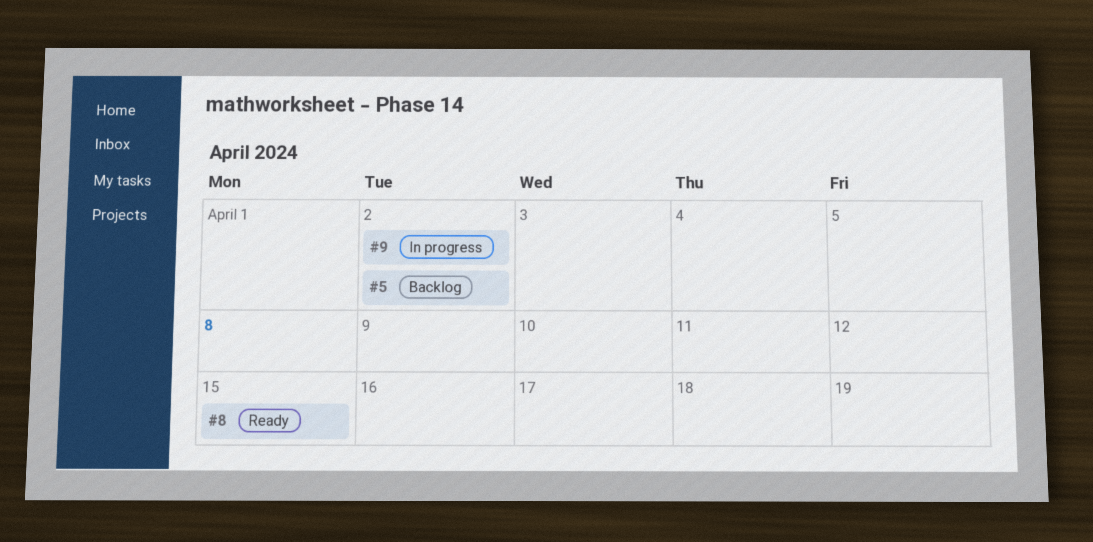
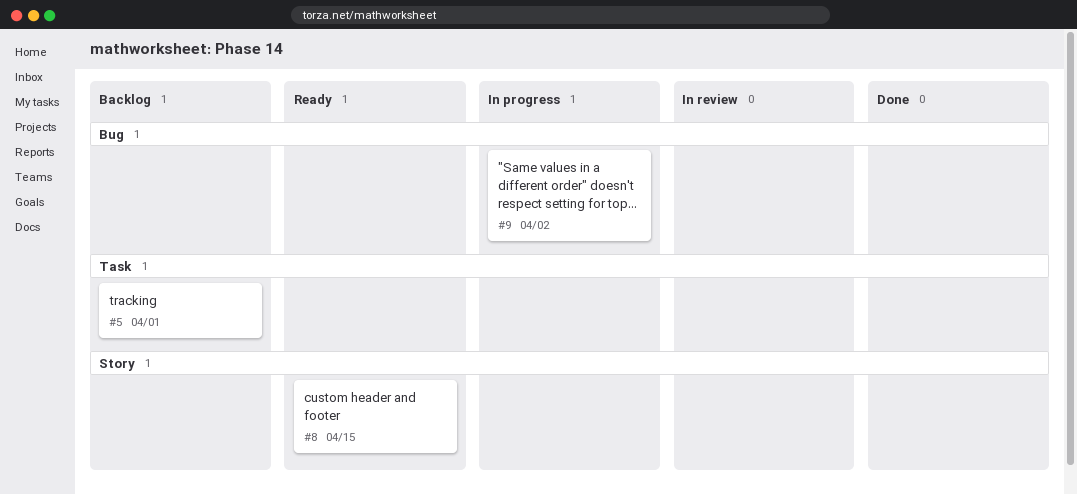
#5, due: Apr 2 -> Apr 1

